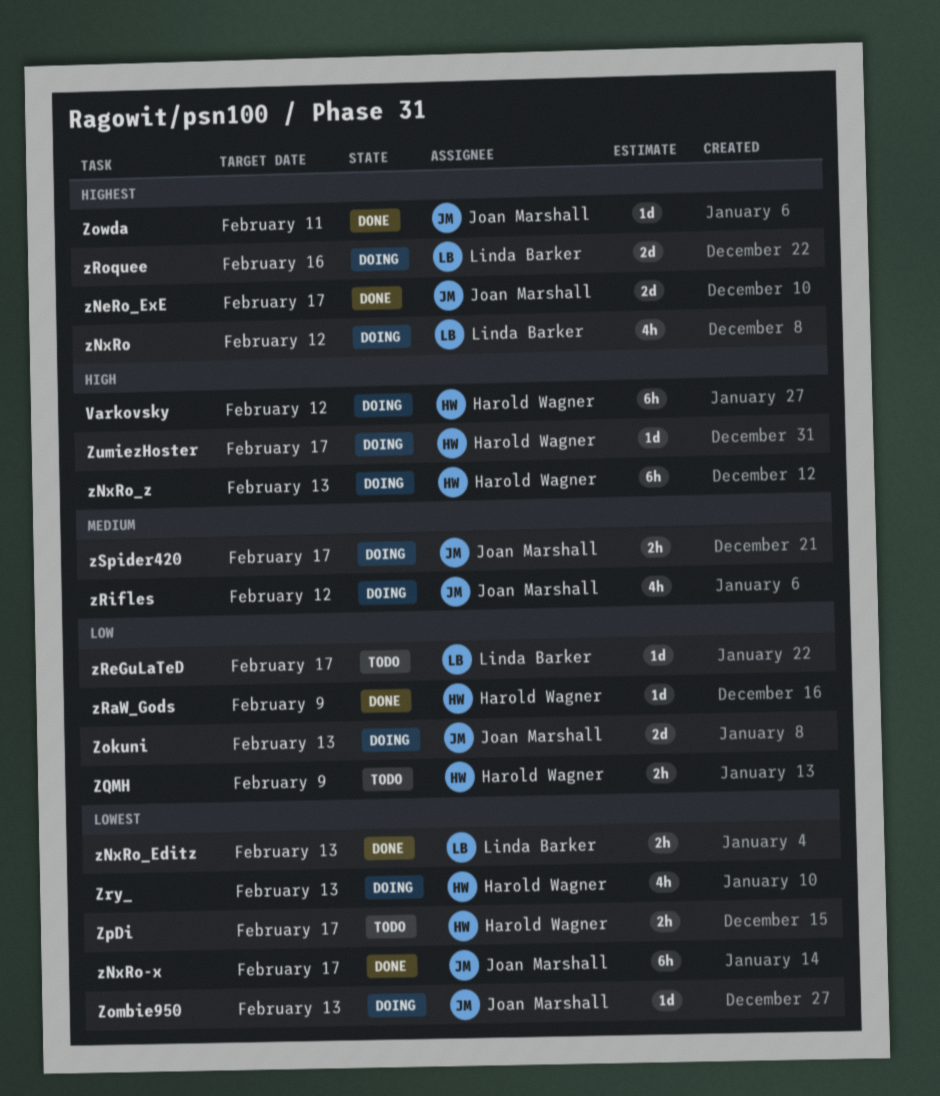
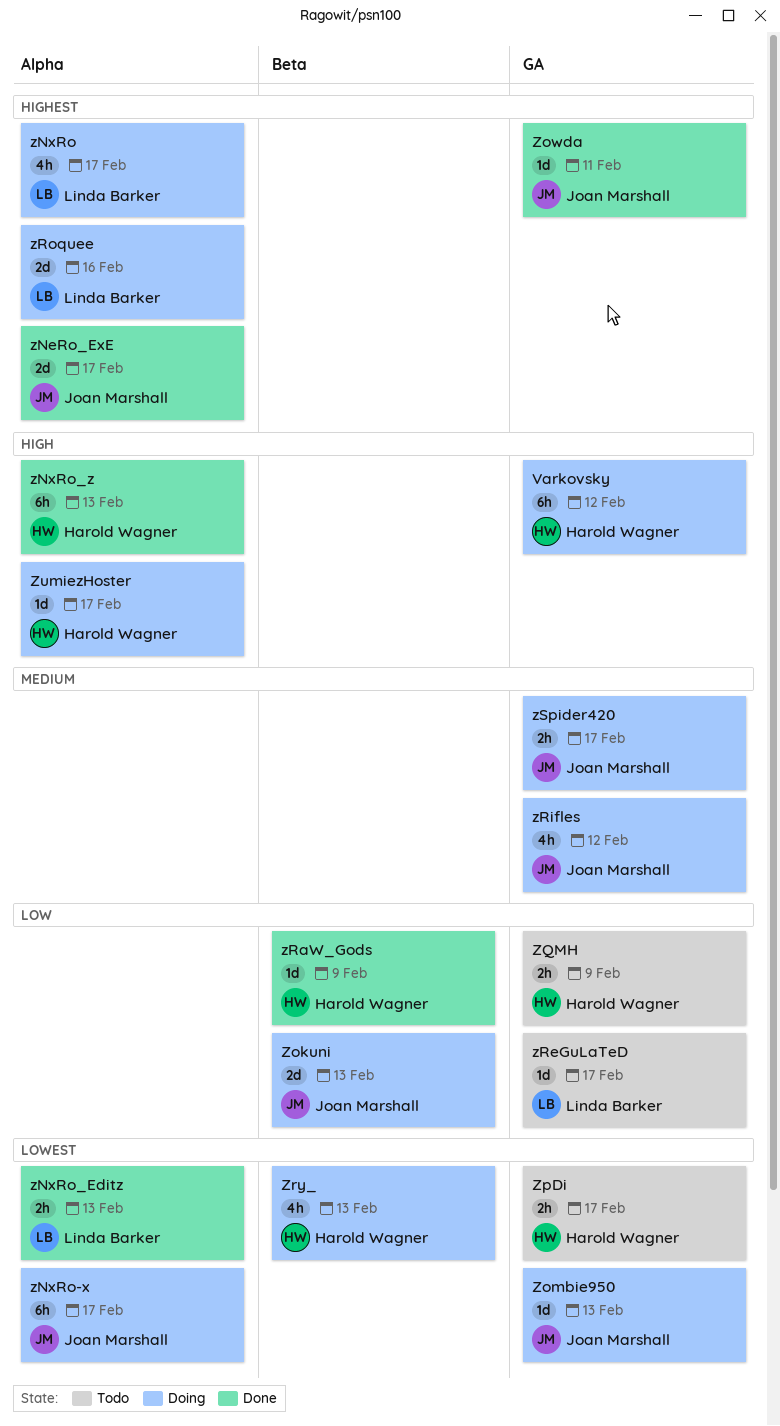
zNxRo, due: Feb 12 -> Feb 17
zNxRo-x, status: Done -> Doing
zNxRo_z, status: Doing -> Done

